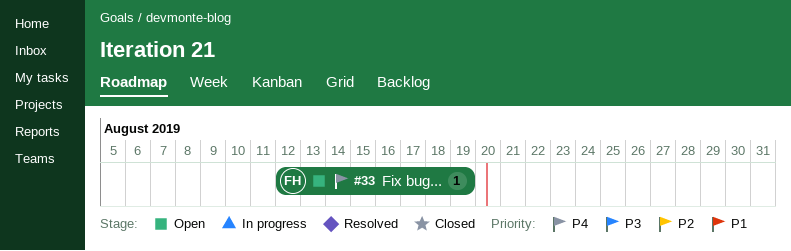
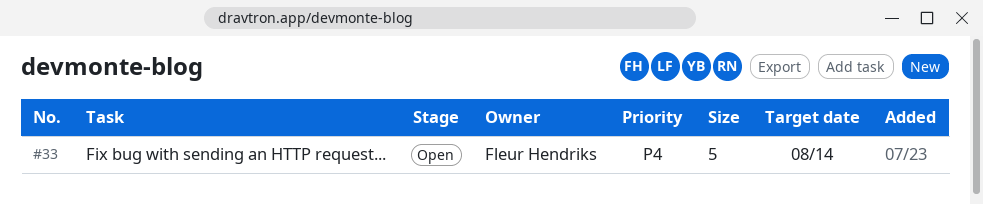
#33, estimate: 1 -> 5
#33, due: Aug 19 -> Aug 14

